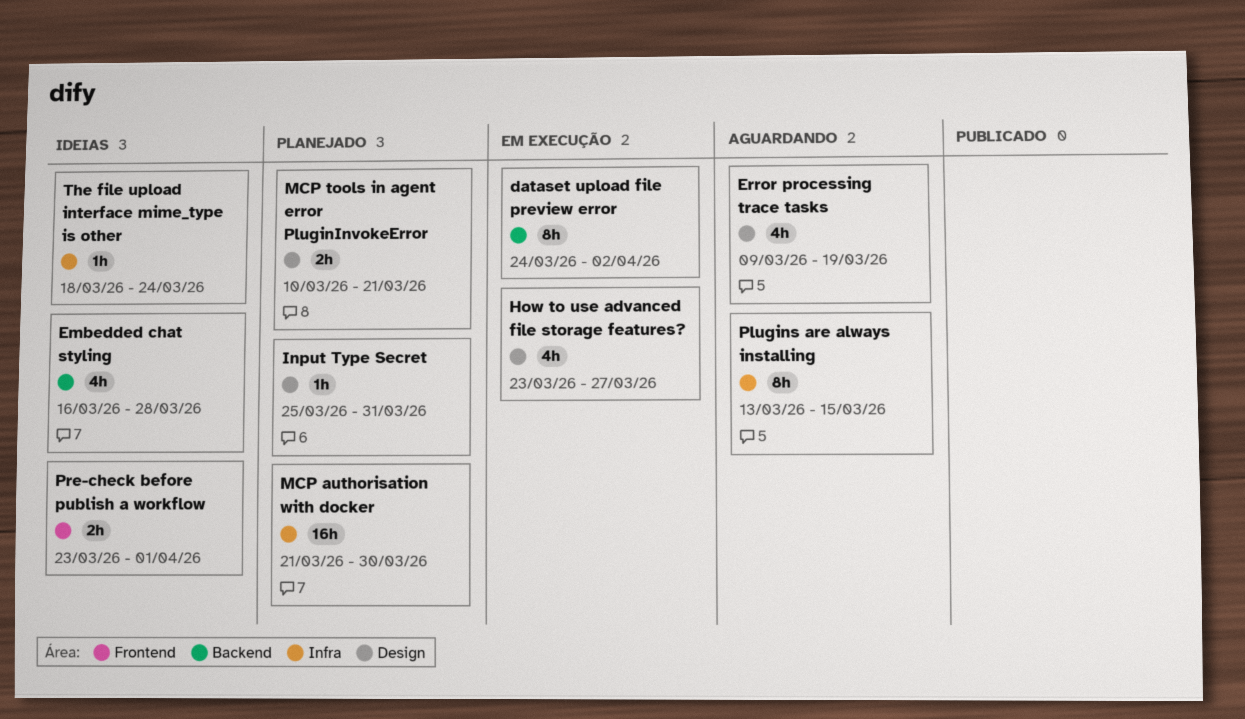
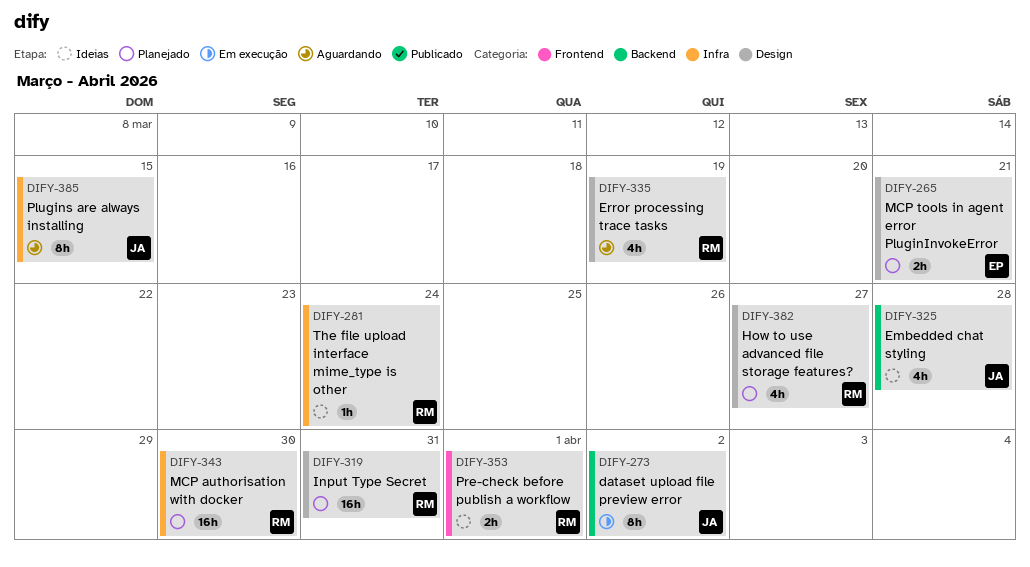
How to use advanced file storage features?, status: Em execução -> Planejado
Input Type Secret, estimate: 1h -> 16h

